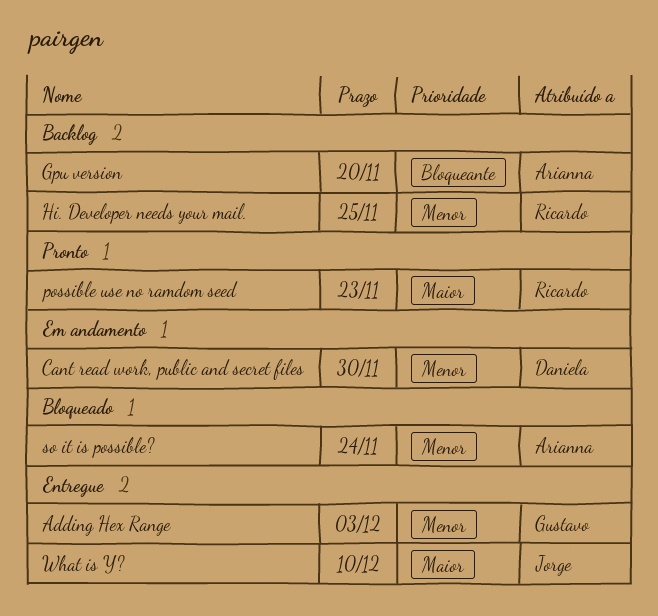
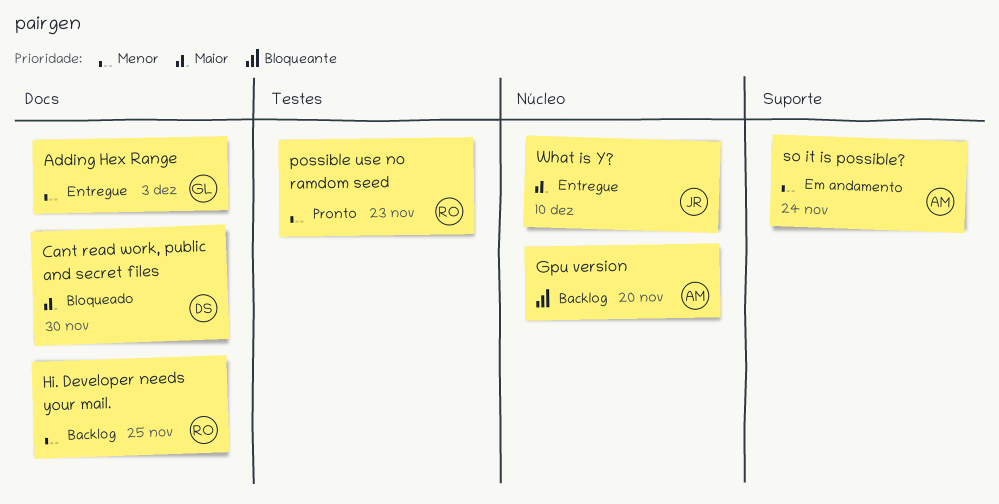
Cant read work, public and secret files, status: Em andamento -> Bloqueado
Cant read work, public and secret files, priority: Menor -> Maior
possible use no ramdom seed, priority: Maior -> Menor
so it is possible?, status: Bloqueado -> Em andamento

